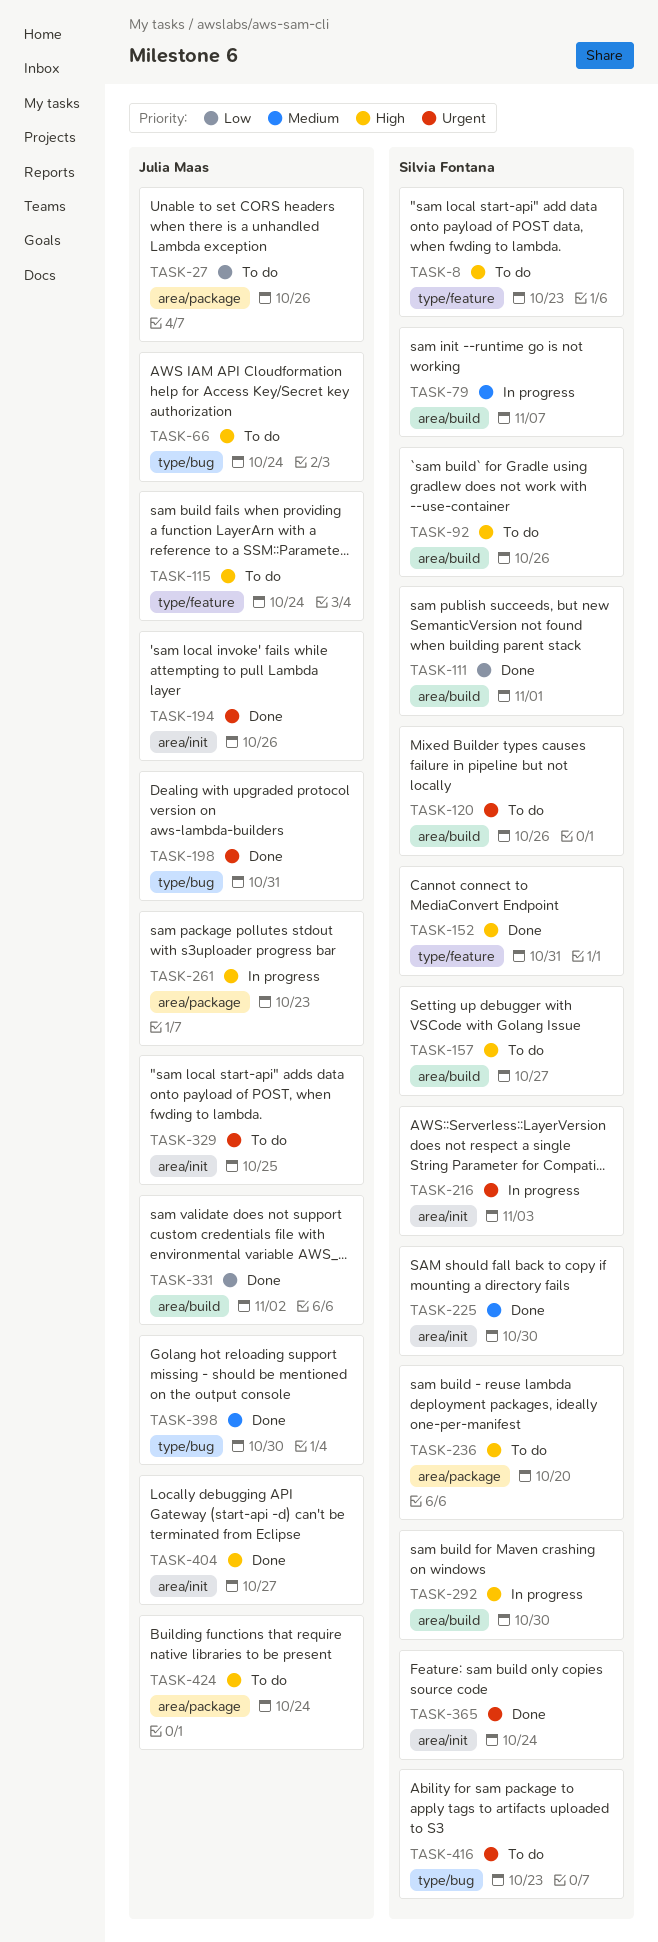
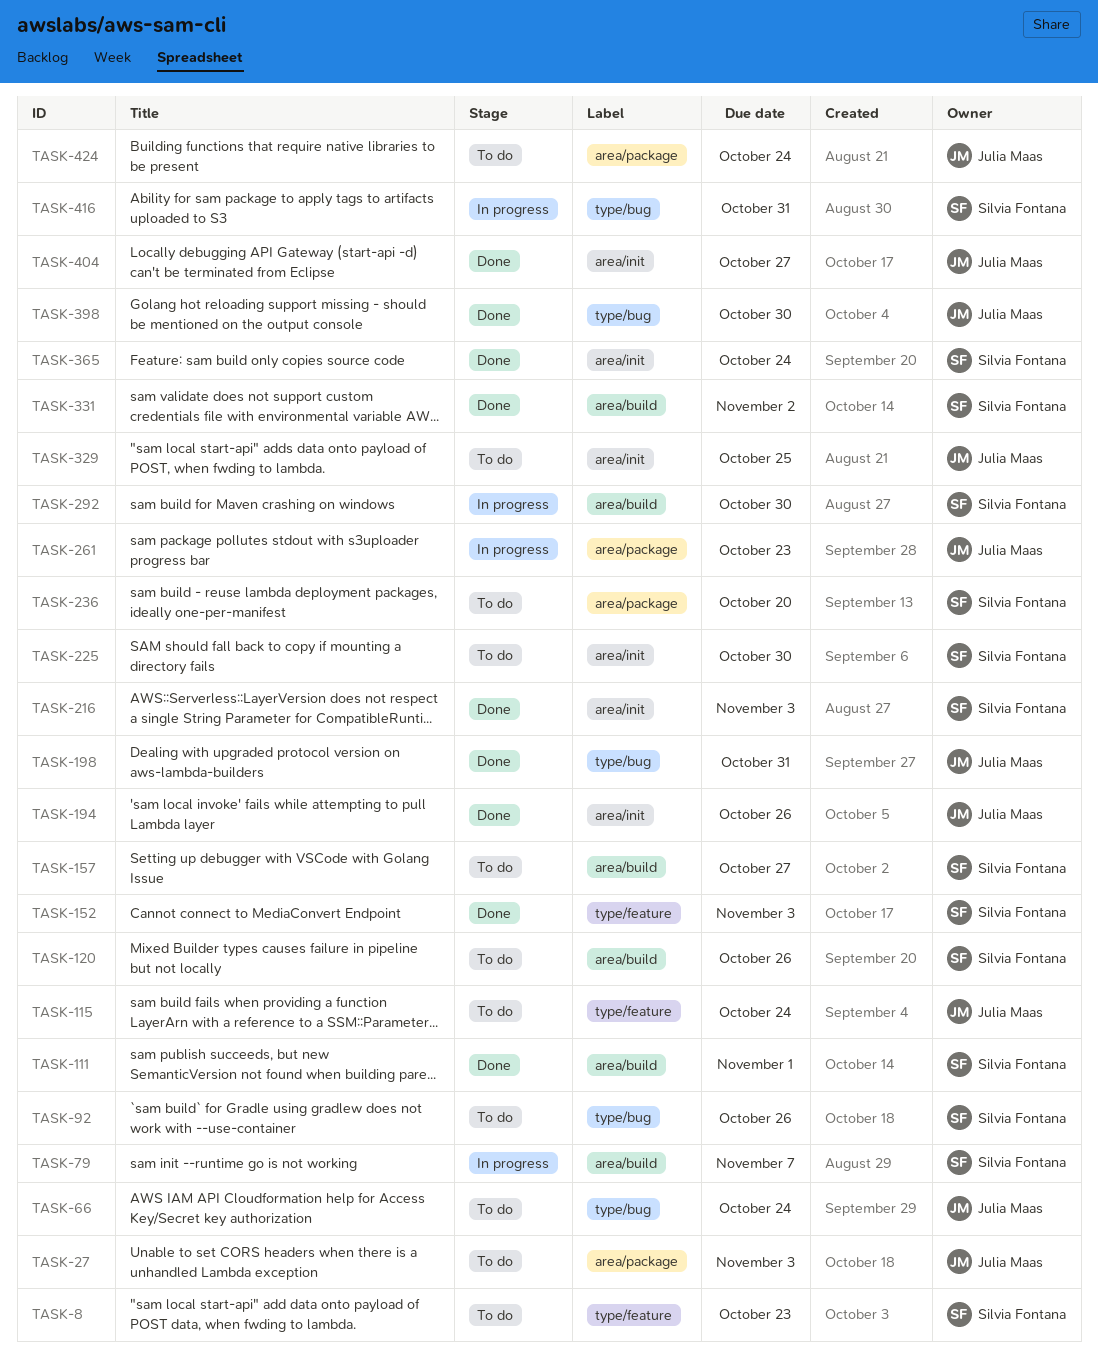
TASK-27, due: Oct 26 -> Nov 3
TASK-92, label: area/build -> type/bug
TASK-152, due: Oct 31 -> Nov 3
TASK-216, status: In progress -> Done
TASK-225, status: Done -> To do
TASK-331, owner: Julia Maas -> Silvia Fontana
TASK-416, status: To do -> In progress
TASK-416, due: Oct 23 -> Oct 31

